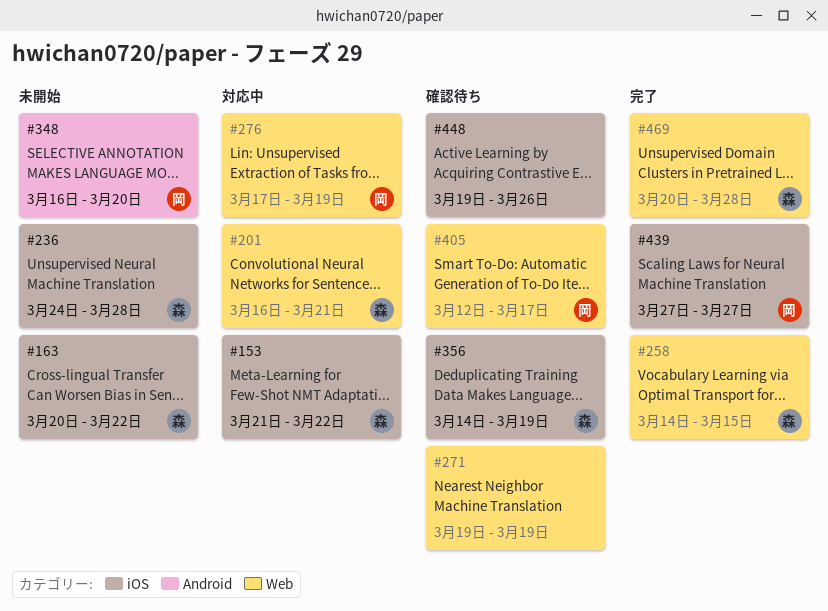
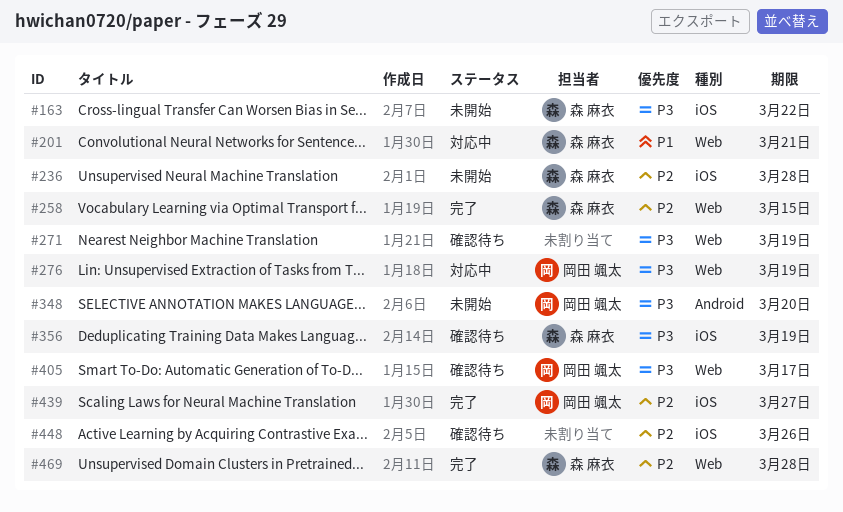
#153: present -> none

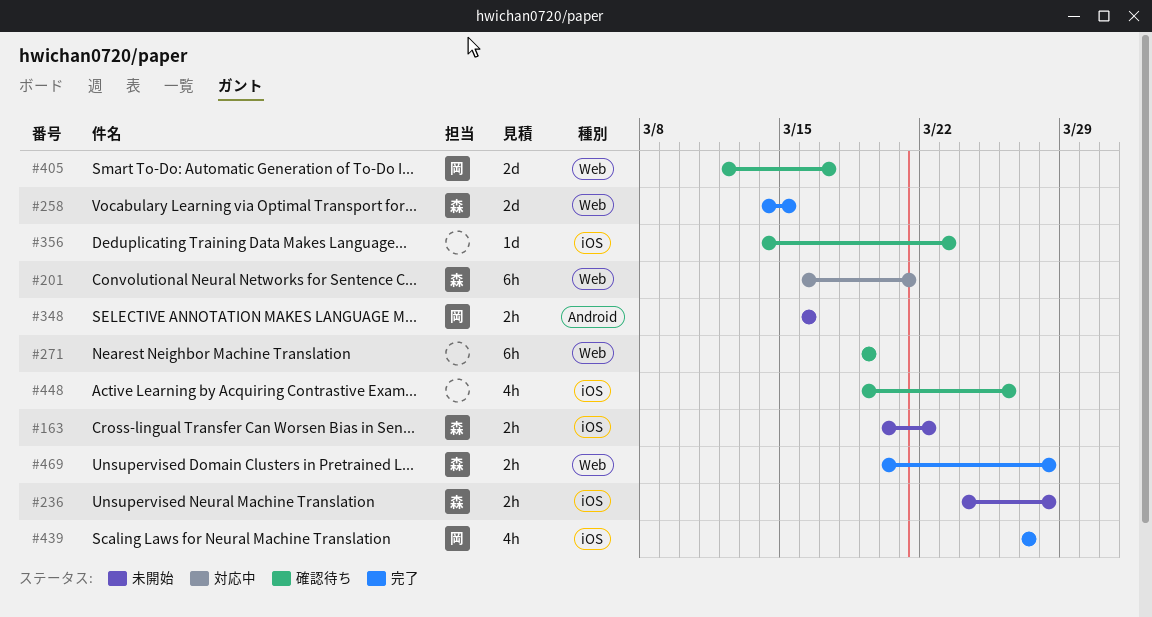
#276: present -> none
#348, due: Mar 20 -> Mar 16
#356, owner: 森 麻衣 -> none
#356, due: Mar 19 -> Mar 23

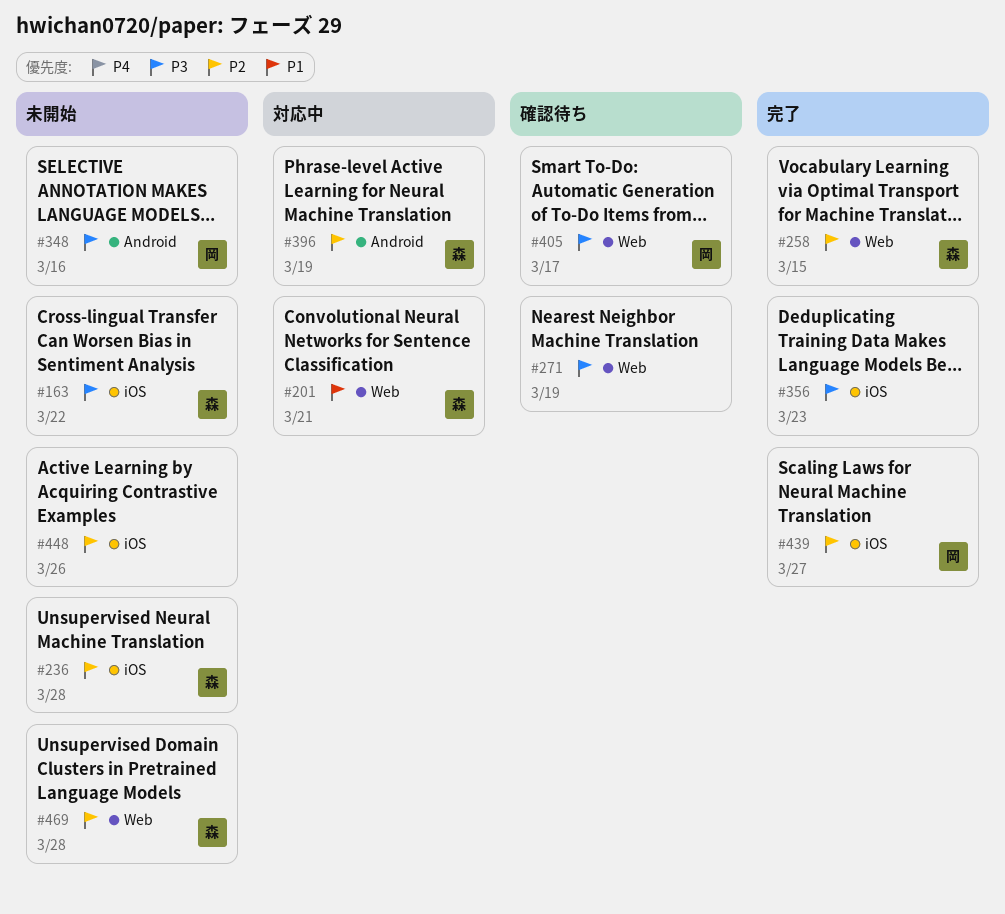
#356, status: 確認待ち -> 完了
#396: none -> present
#448, status: 確認待ち -> 未開始
#469, status: 完了 -> 未開始

